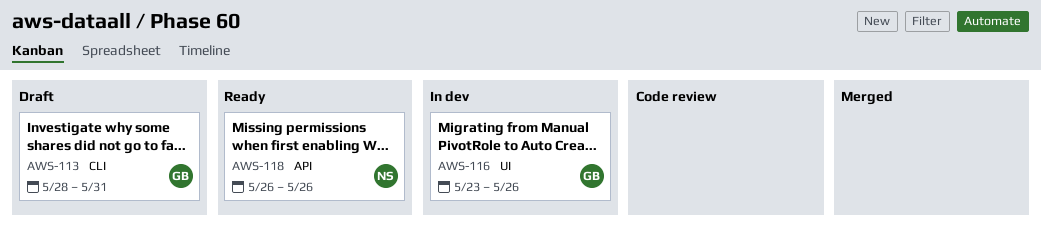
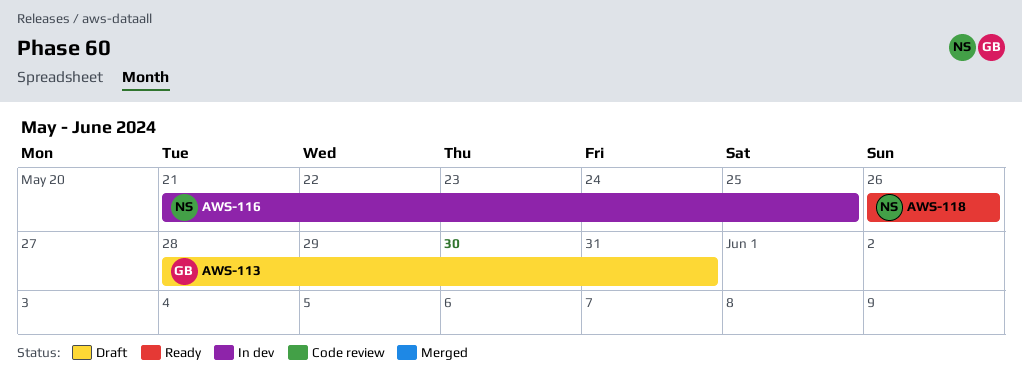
AWS-116, owner: GB -> NS
AWS-116, start: May 23 -> May 21
AWS-116, due: May 26 -> May 25

